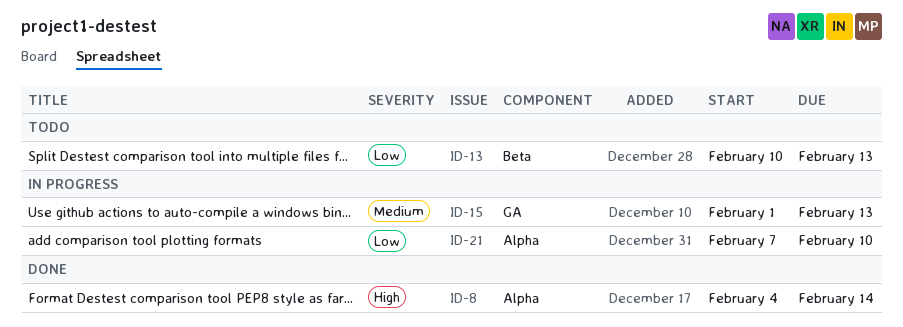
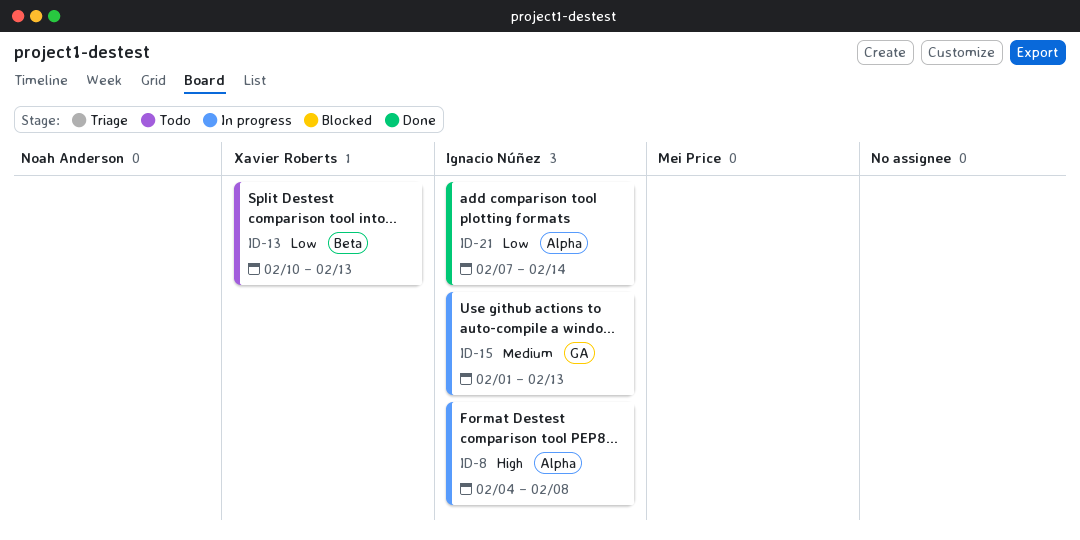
ID-8, status: Done -> In progress
ID-8, due: Feb 14 -> Feb 8
ID-21, status: In progress -> Done
ID-21, due: Feb 10 -> Feb 14

